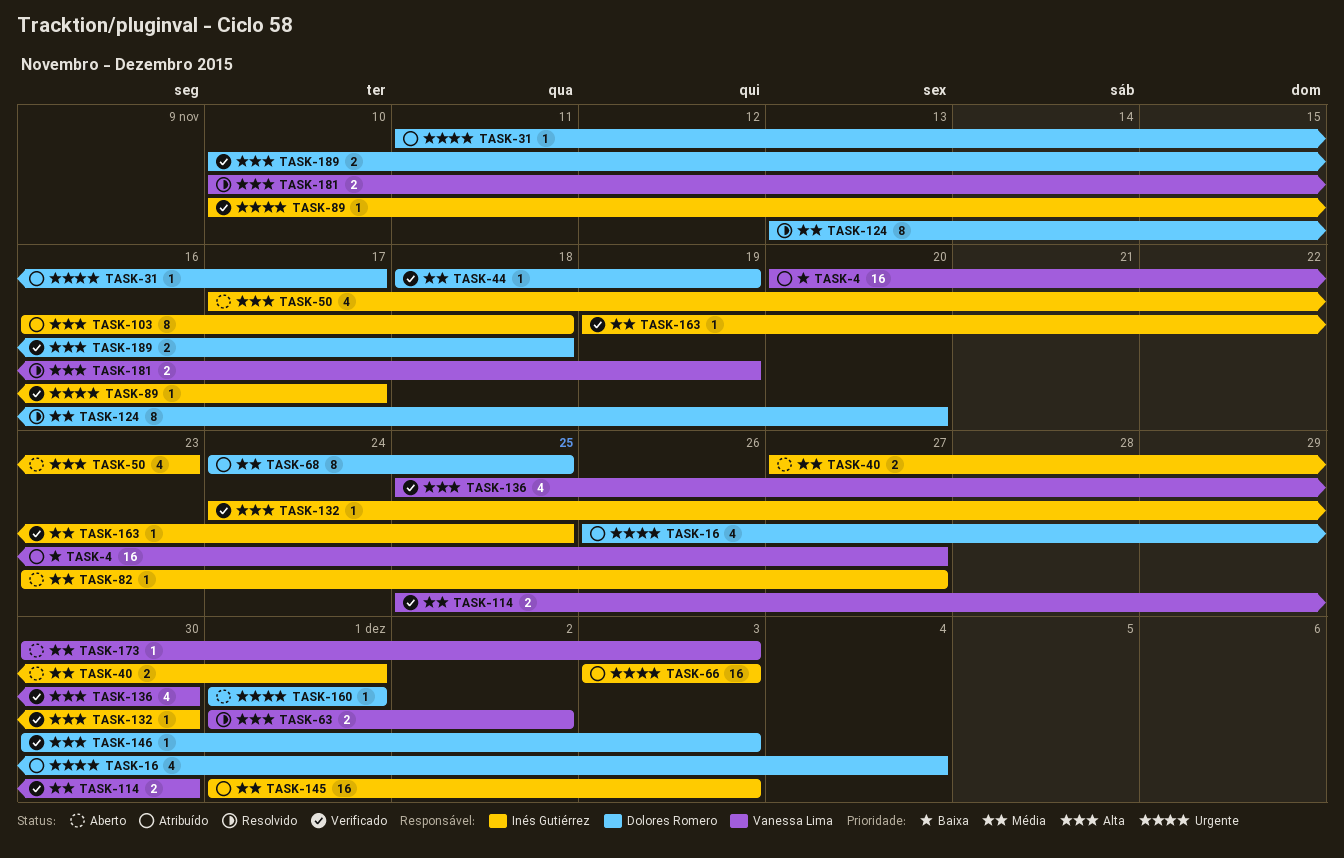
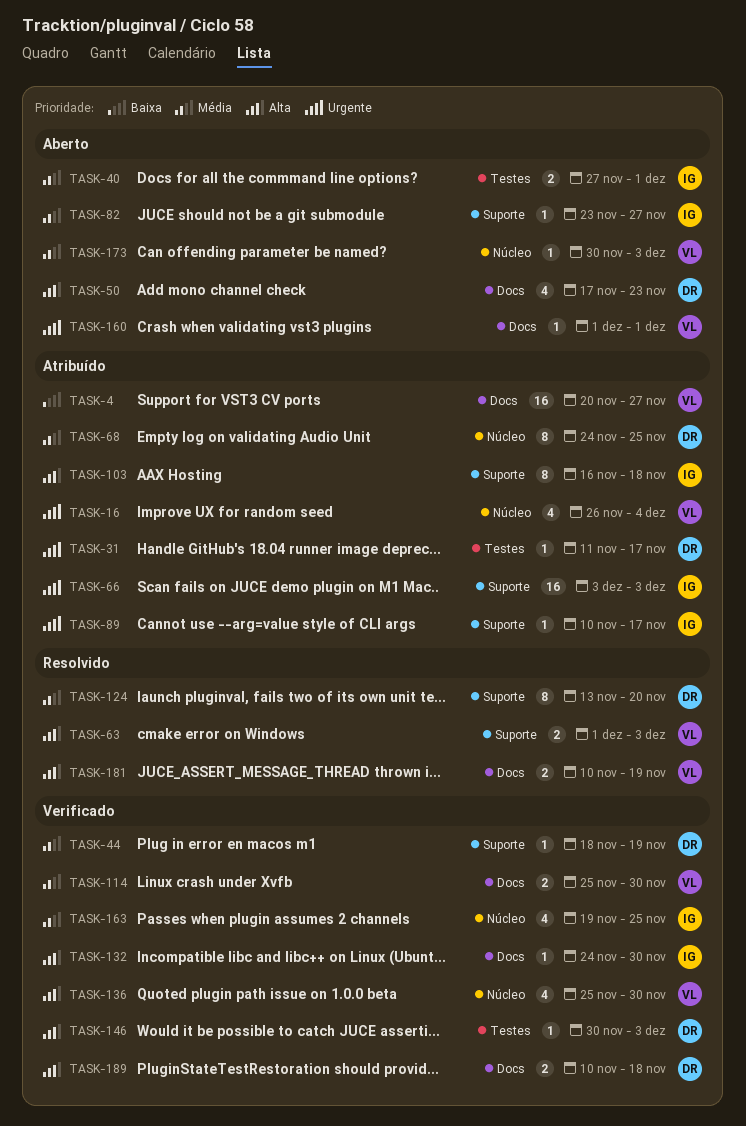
TASK-16, owner: Dolores Romero -> Vanessa Lima
TASK-50, owner: Inés Gutiérrez -> Dolores Romero
TASK-63, due: Dec 2 -> Dec 3
TASK-89, status: Verificado -> Atribuído
TASK-145: present -> none
TASK-160, owner: Dolores Romero -> Vanessa Lima
TASK-163, estimate: 1 -> 4

